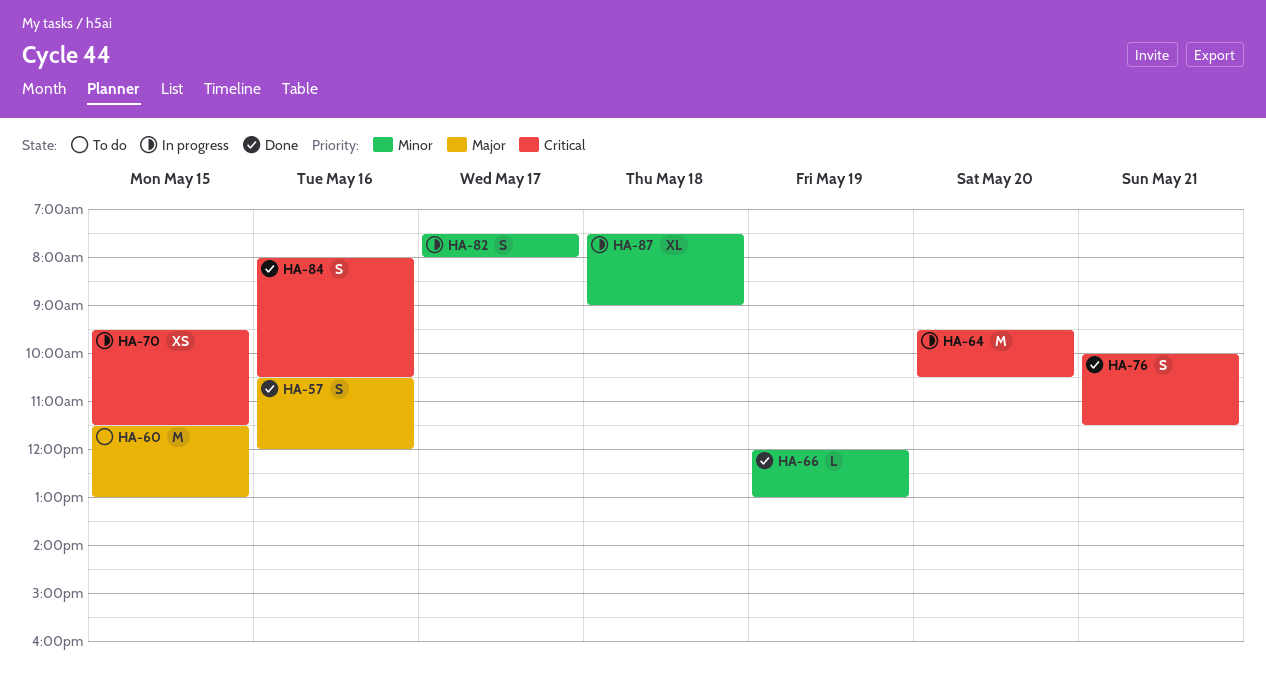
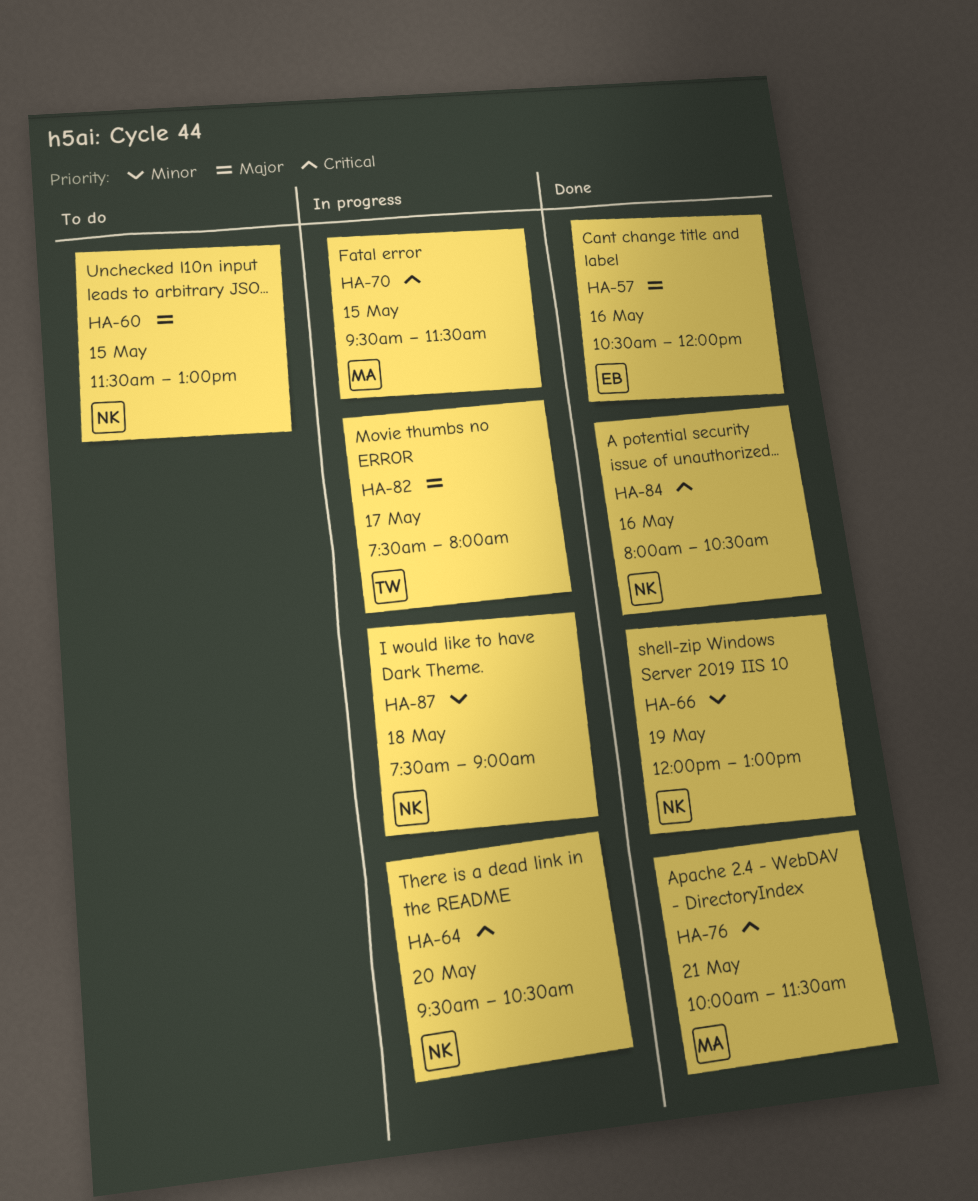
HA-82, priority: Minor -> Major

